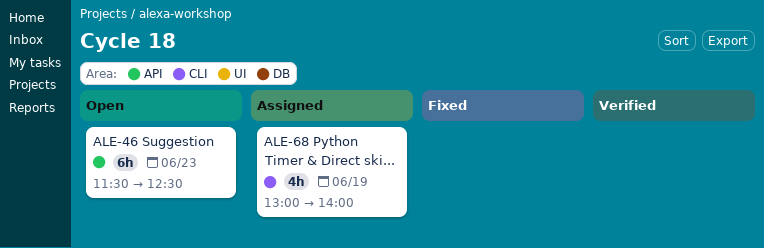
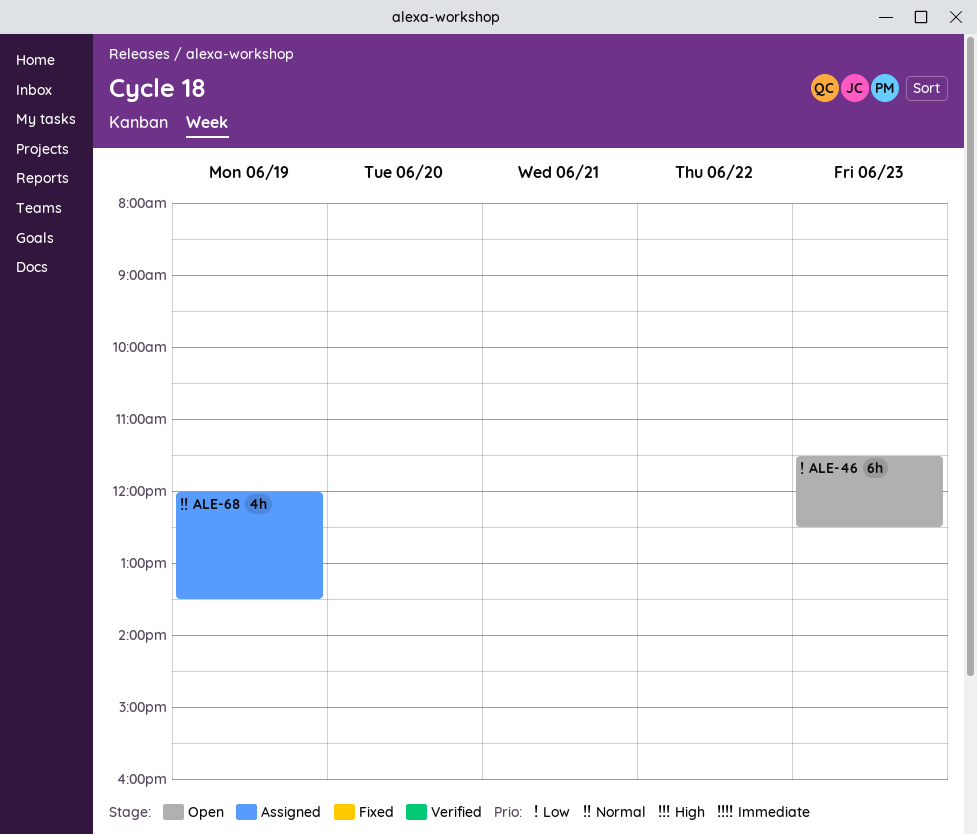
ALE-68, begins: 13:00 -> 12:00
ALE-68, ends: 14:00 -> 13:30

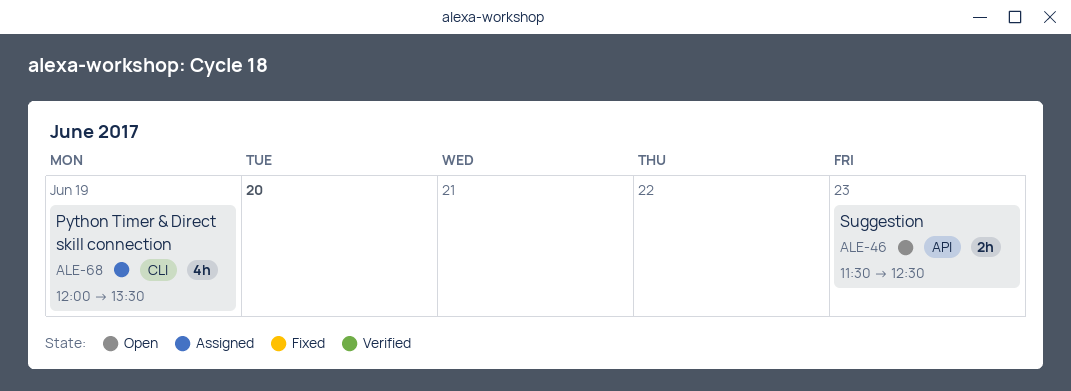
ALE-46, estimate: 6h -> 2h

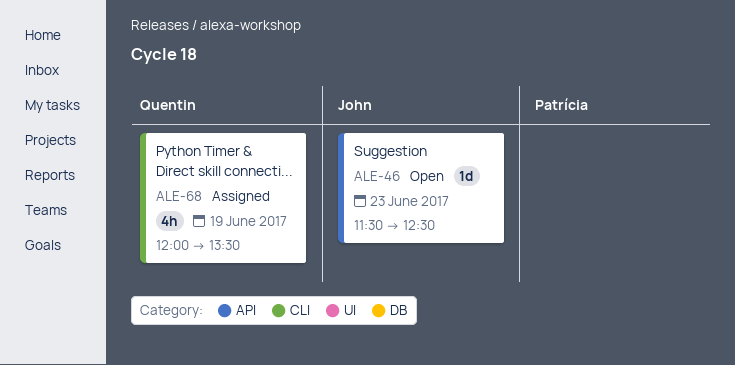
ALE-46, estimate: 2h -> 1d

